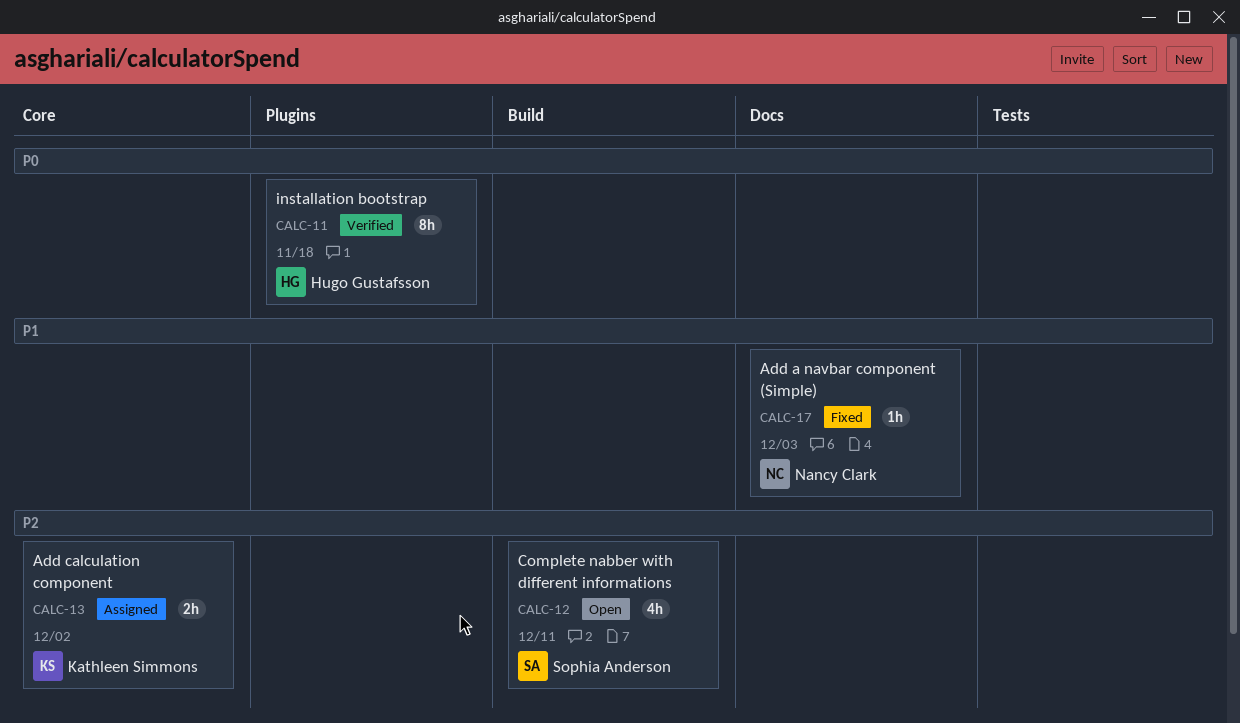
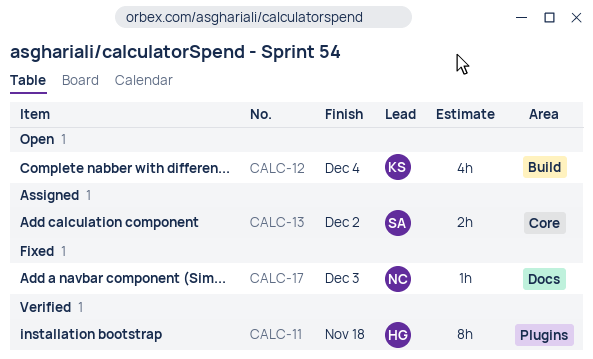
CALC-12, owner: Sophia Anderson -> Kathleen Simmons
CALC-12, due: Dec 11 -> Dec 4
CALC-13, owner: Kathleen Simmons -> Sophia Anderson

